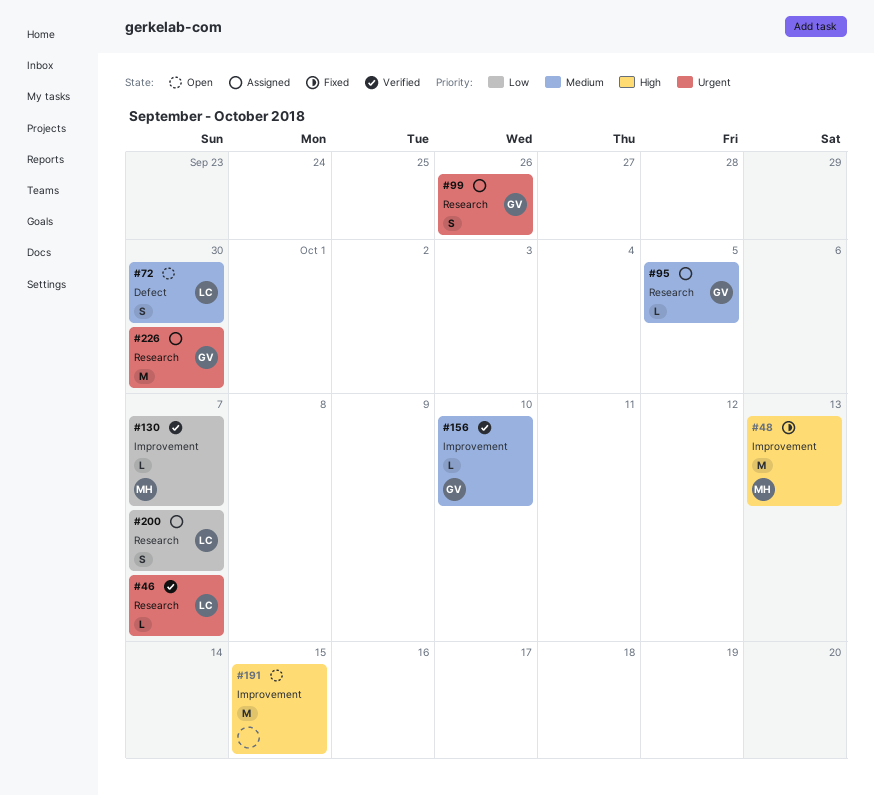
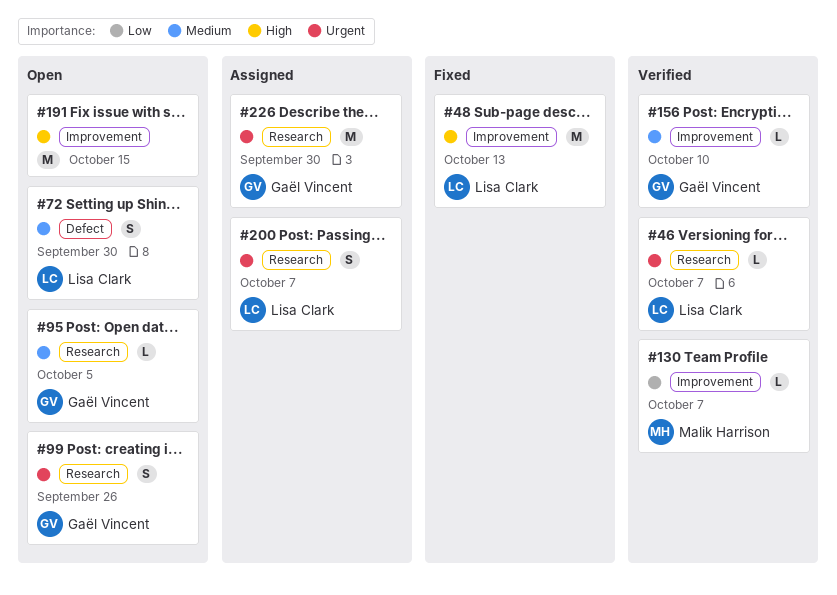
#48, owner: Malik Harrison -> Lisa Clark
#95, status: Assigned -> Open
#99, status: Assigned -> Open
#200, priority: Low -> Urgent

